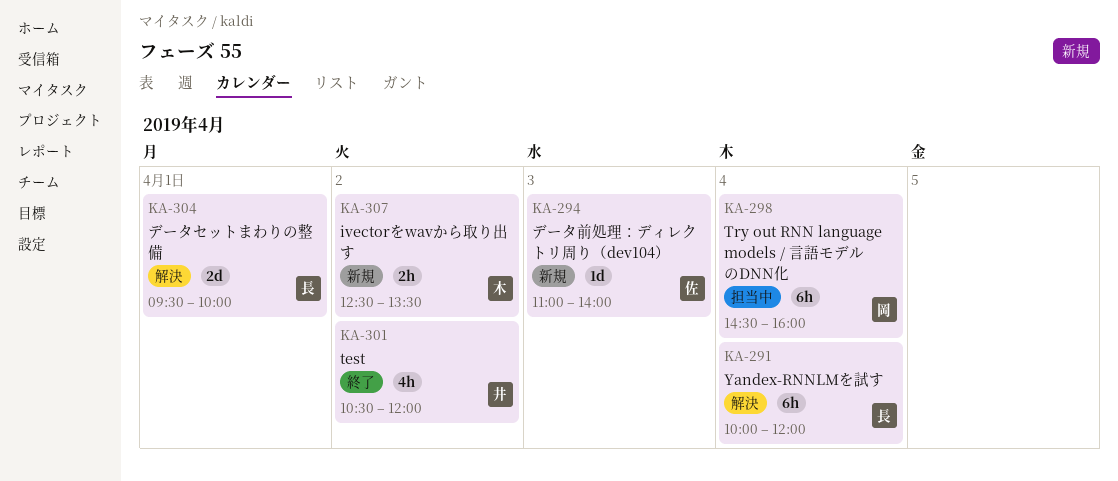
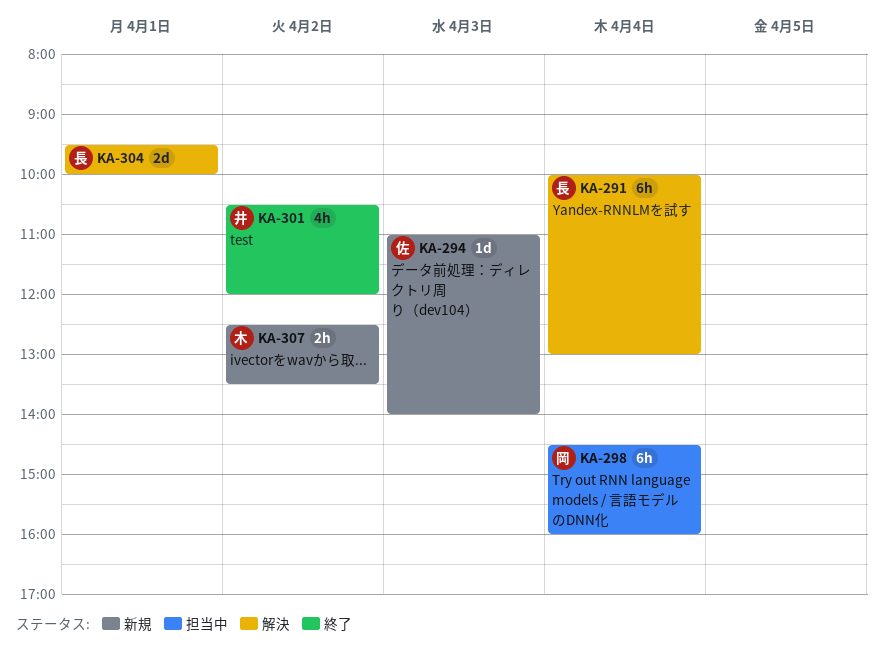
KA-291, ends: 12:00 -> 13:00

